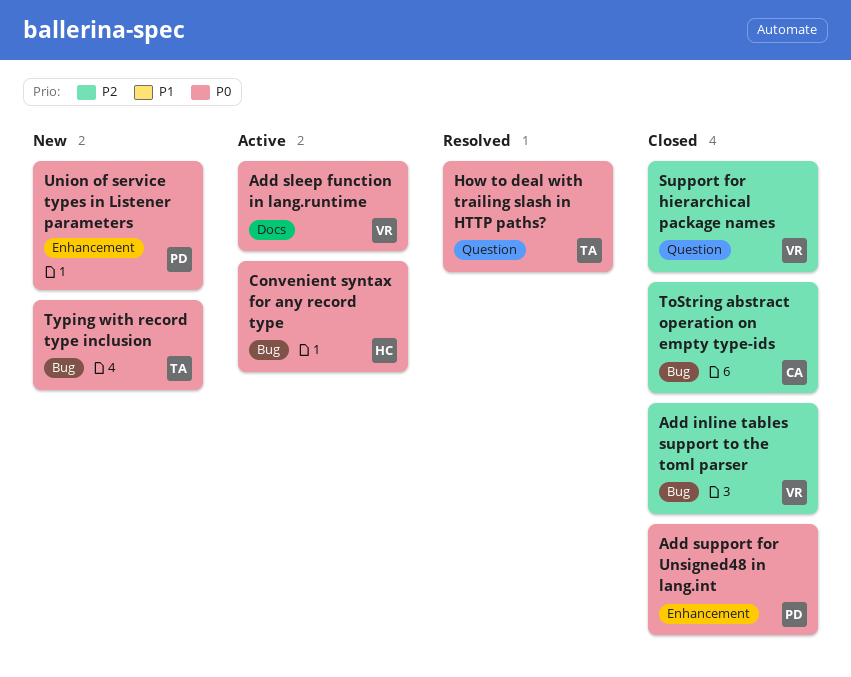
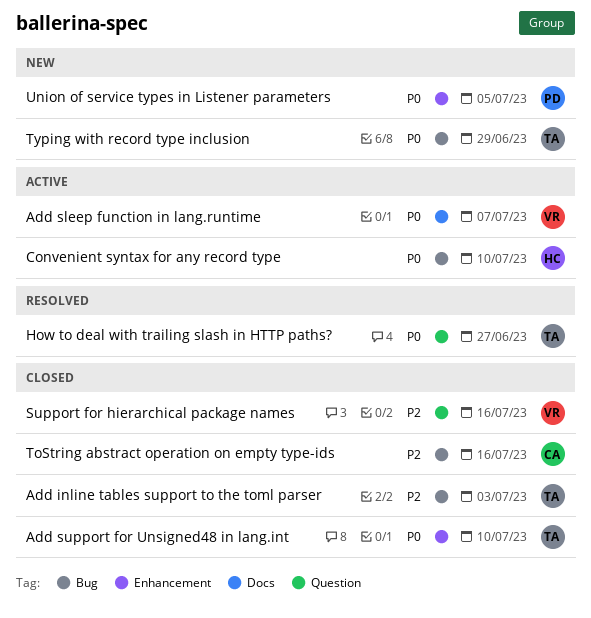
Add inline tables support to the toml parser, owner: VR -> TA
Add support for Unsigned48 in lang.int, owner: PD -> TA

